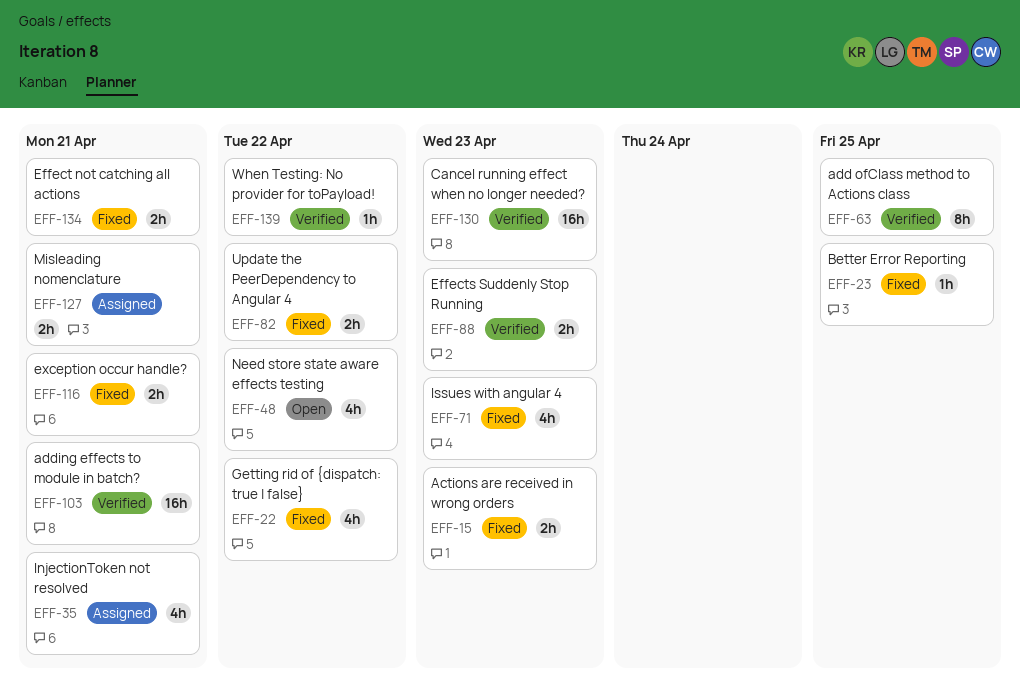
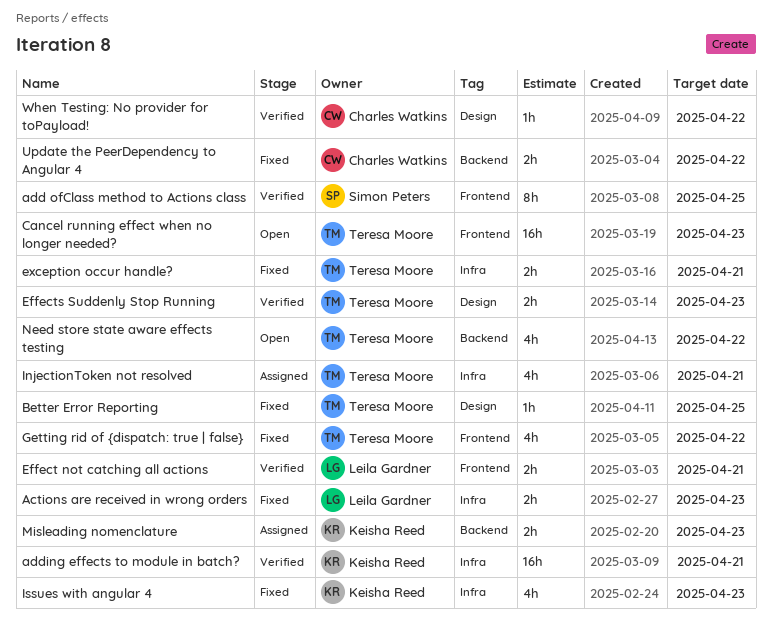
Cancel running effect when no longer needed?, status: Verified -> Open
Effect not catching all actions, status: Fixed -> Verified
Misleading nomenclature, due: Apr 21 -> Apr 23

